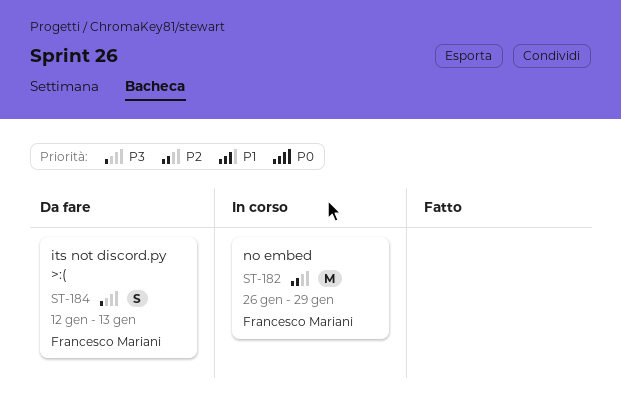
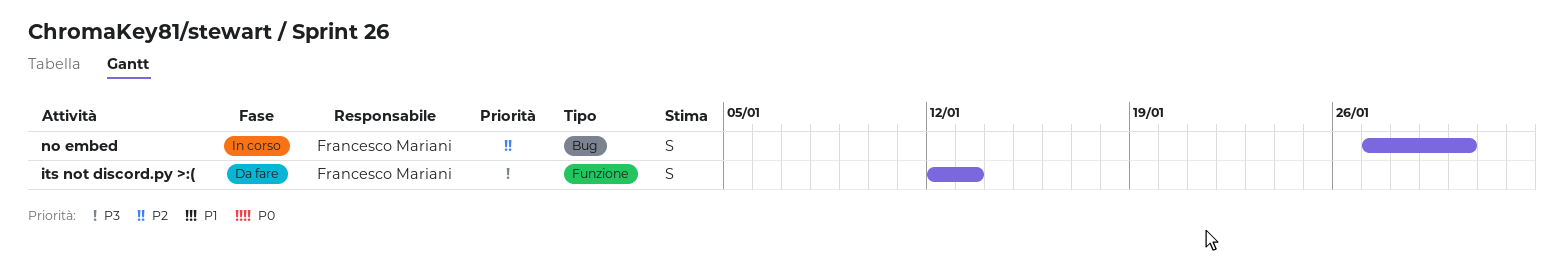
no embed, estimate: M -> S
no embed, start: Jan 26 -> Jan 27
no embed, due: Jan 29 -> Jan 30

